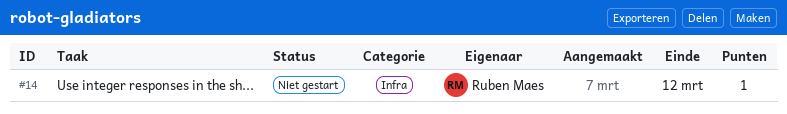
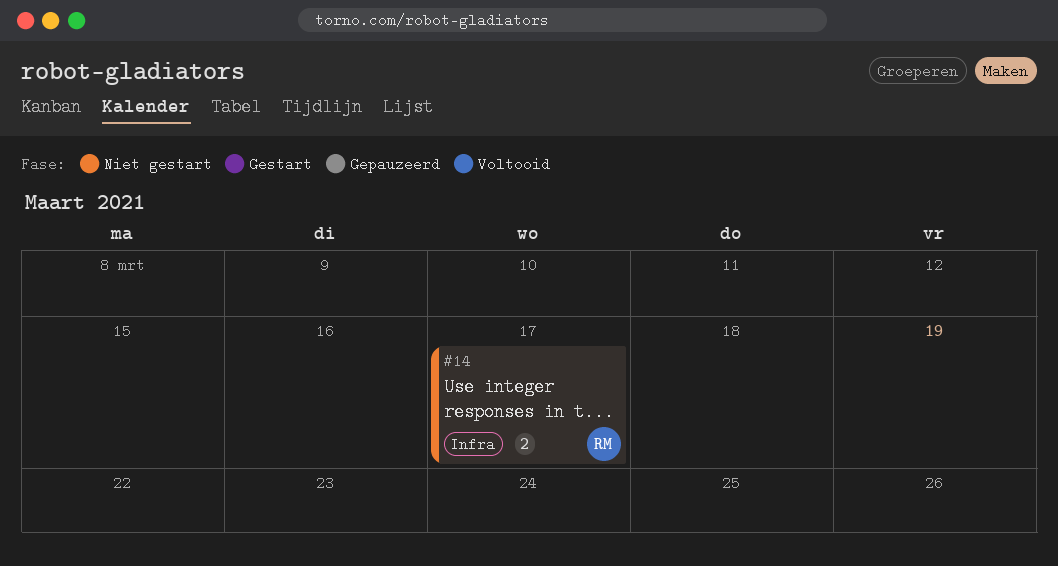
#14, estimate: 1 -> 2
#14, due: Mar 12 -> Mar 17

